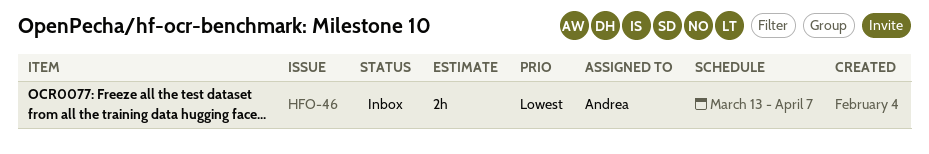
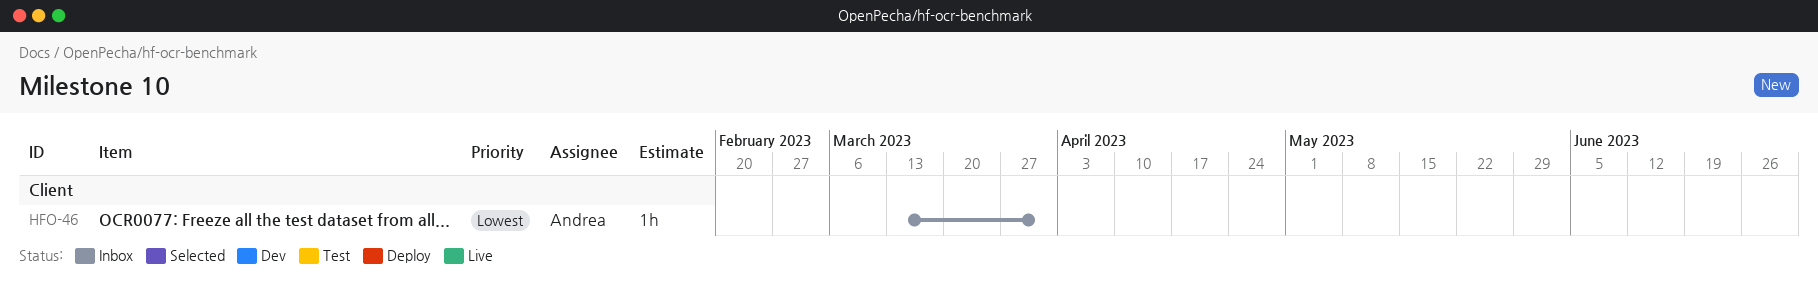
HFO-46, estimate: 2h -> 1h
HFO-46, due: Apr 7 -> Mar 31

